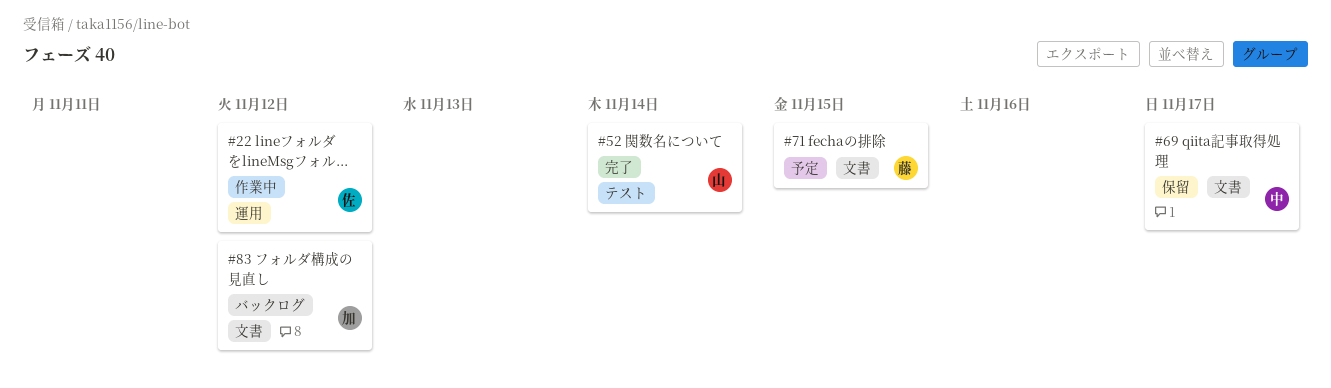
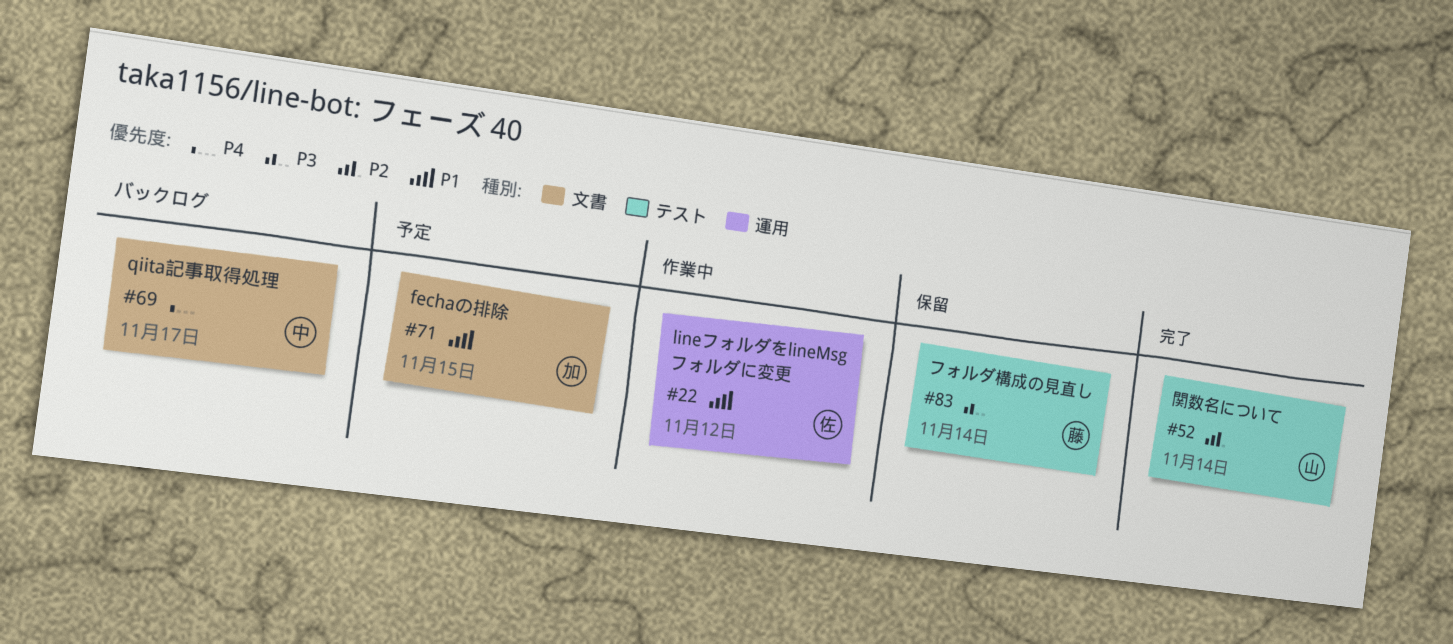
#69, status: 保留 -> バックログ
#71, owner: 藤 -> 加
#83, status: バックログ -> 保留
#83, owner: 加 -> 藤
#83, label: 文書 -> テスト
#83, due: Nov 12 -> Nov 14

